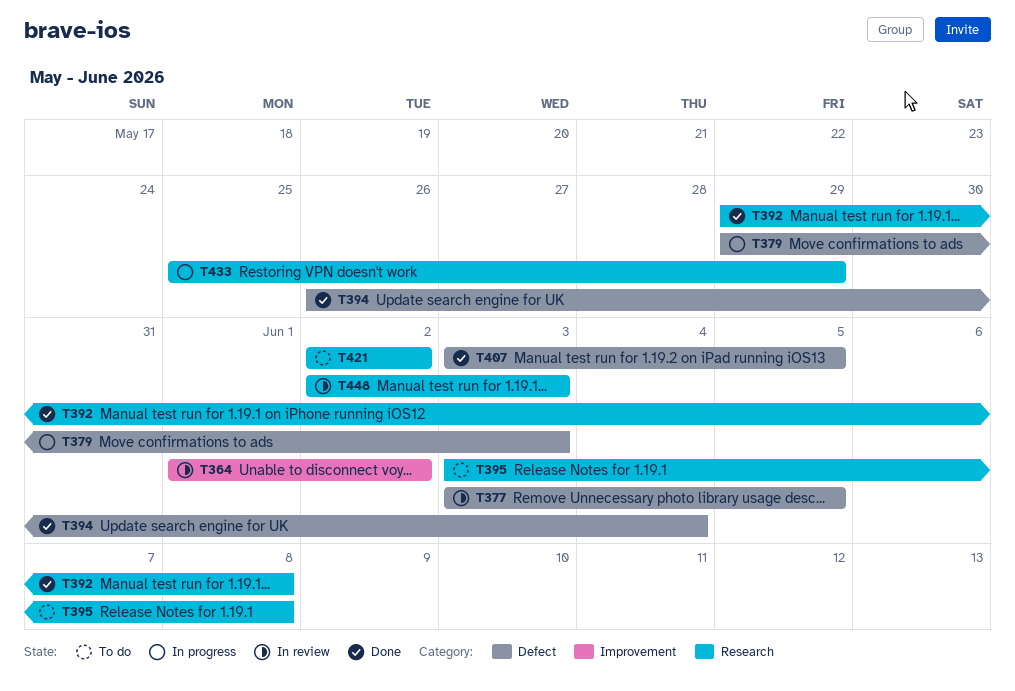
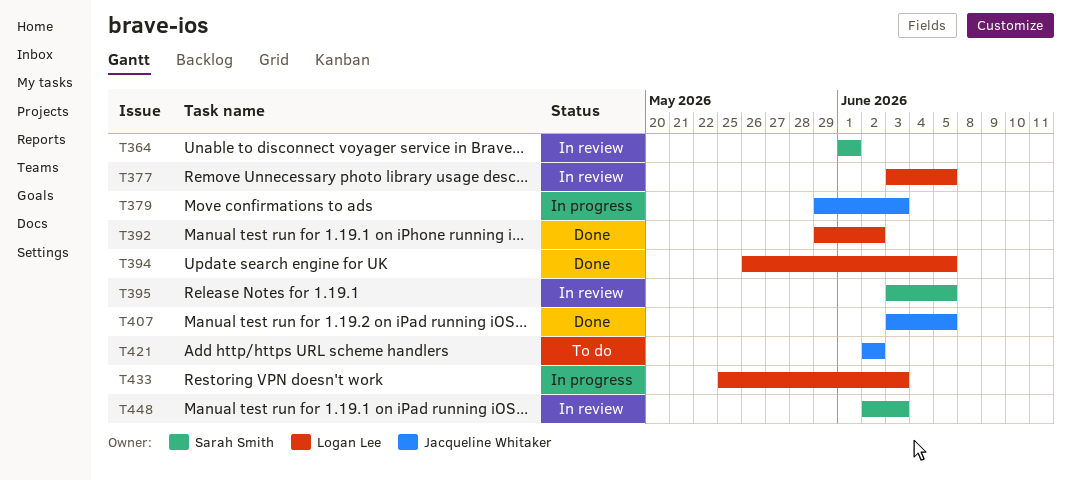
T364, due: Jun 2 -> Jun 1
T392, due: Jun 8 -> Jun 2
T394, due: Jun 4 -> Jun 5
T395, status: To do -> In review
T395, due: Jun 8 -> Jun 5
T433, due: May 29 -> Jun 3

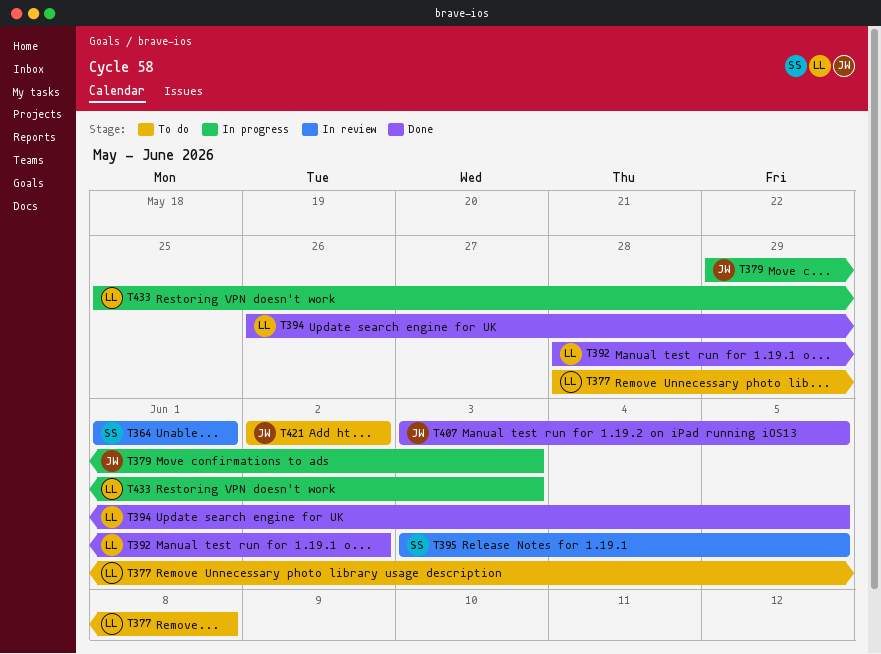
T377, status: In review -> To do
T377, start: Jun 3 -> May 28
T377, due: Jun 5 -> Jun 8
T392, start: May 29 -> May 28
T448: present -> none

